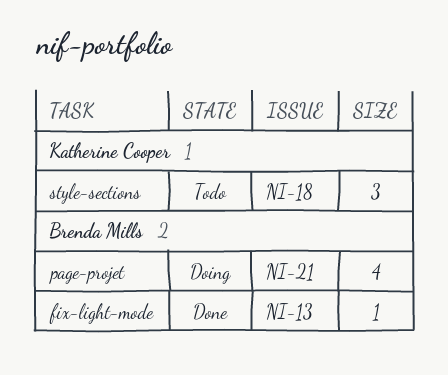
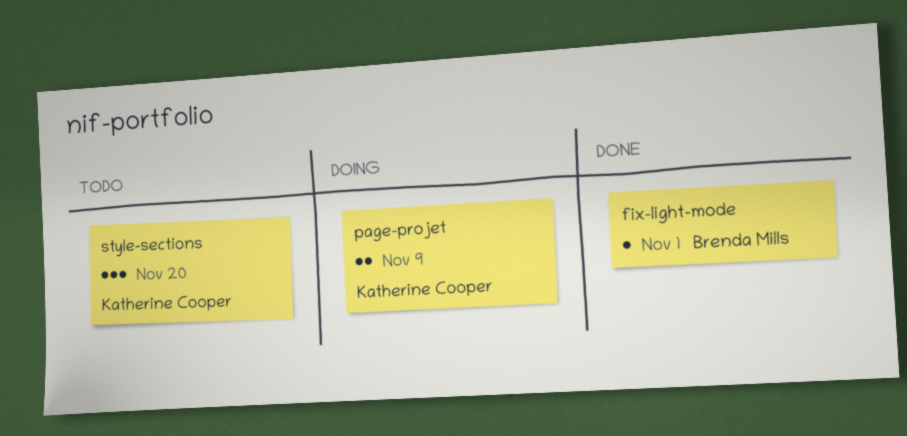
page-projet, owner: Brenda Mills -> Katherine Cooper
page-projet, estimate: 4 -> 2

